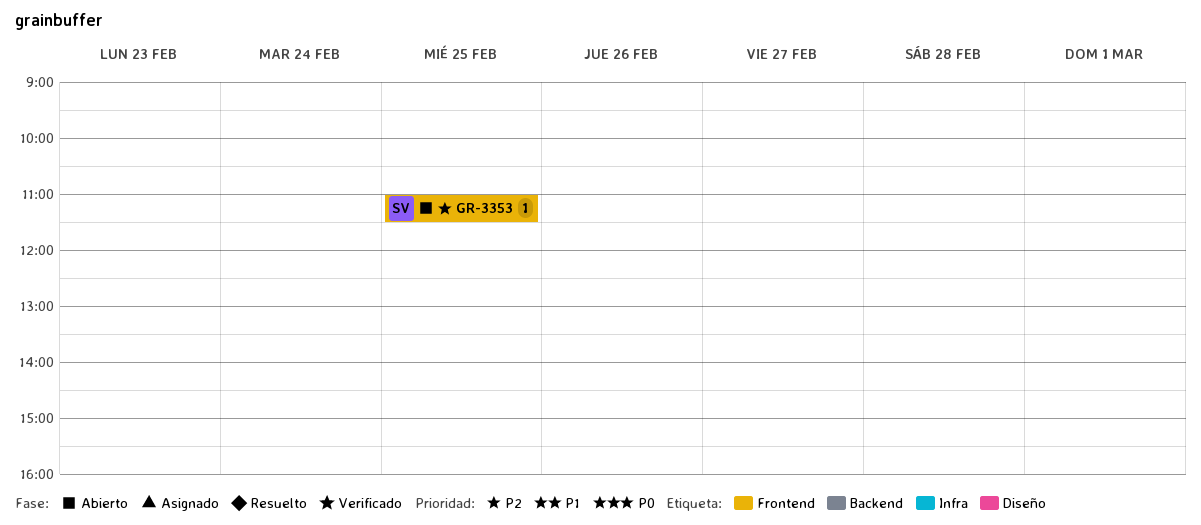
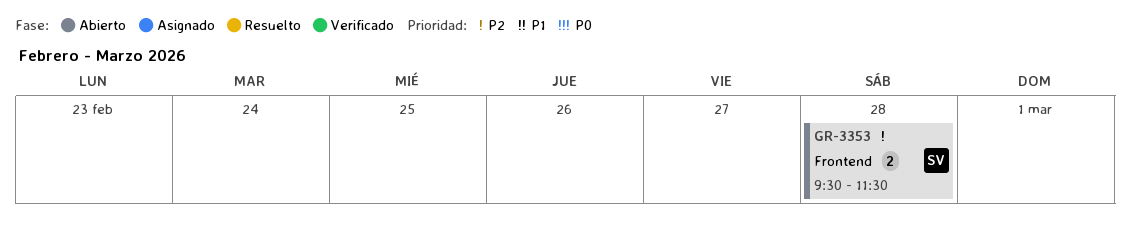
GR-3353, estimate: 1 -> 2
GR-3353, day: Feb 25 -> Feb 28
GR-3353, begins: 11:00 -> 09:30

